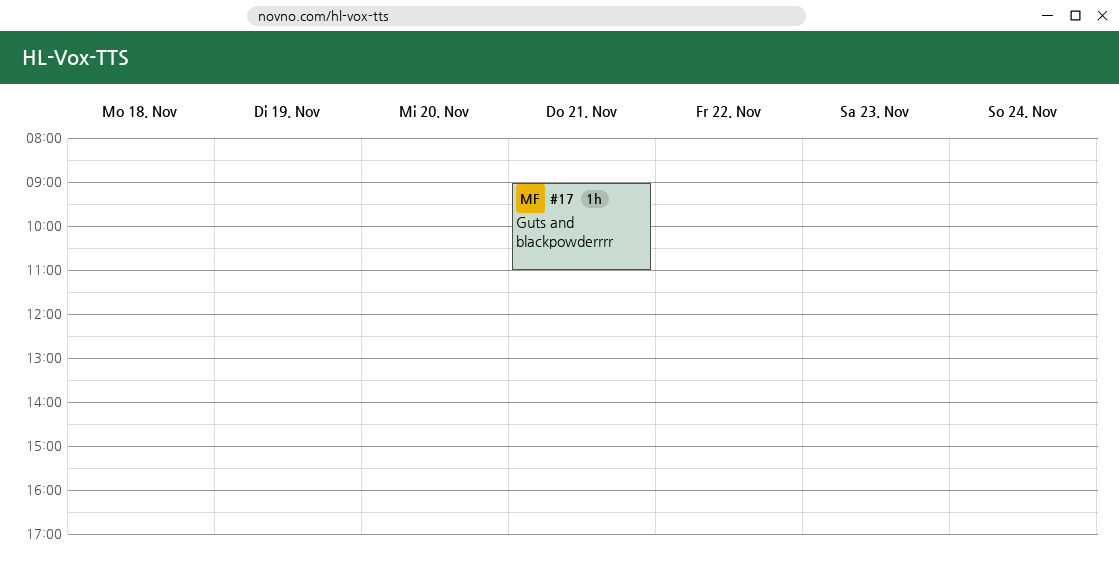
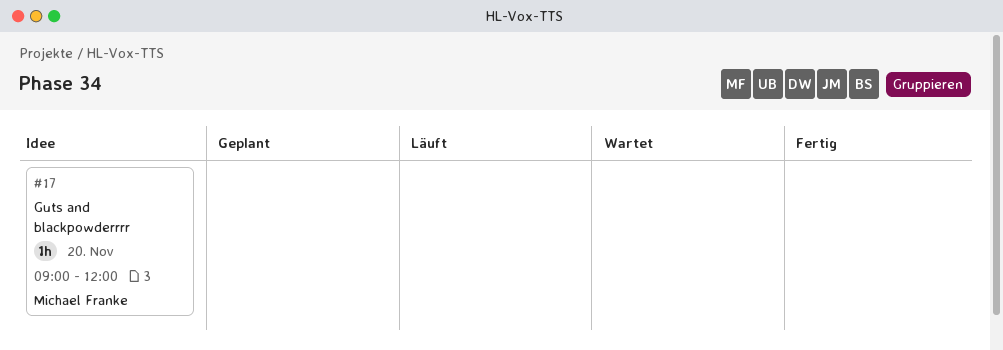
#17, day: Nov 21 -> Nov 20
#17, ends: 11:00 -> 12:00

